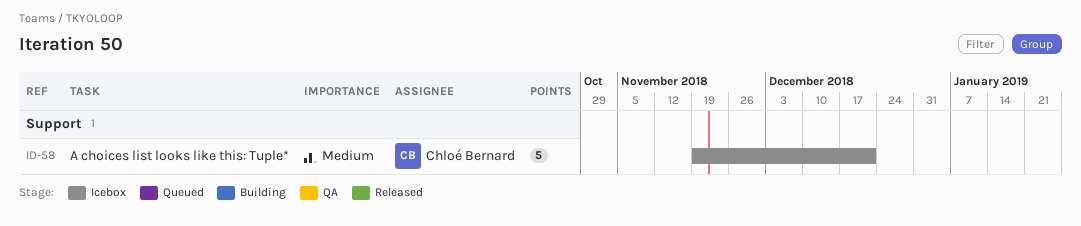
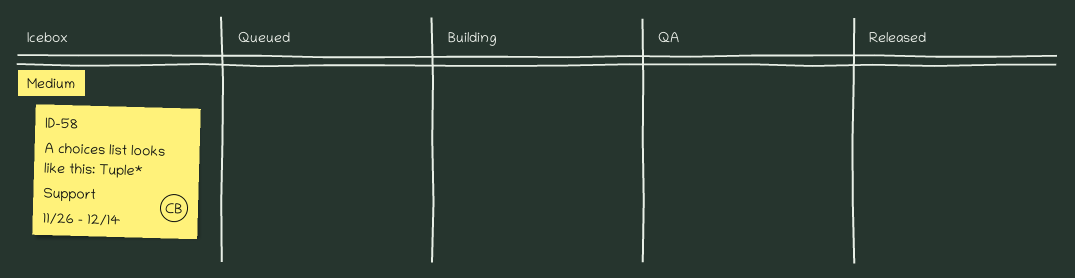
ID-58, start: Nov 19 -> Nov 26
ID-58, due: Dec 21 -> Dec 14

